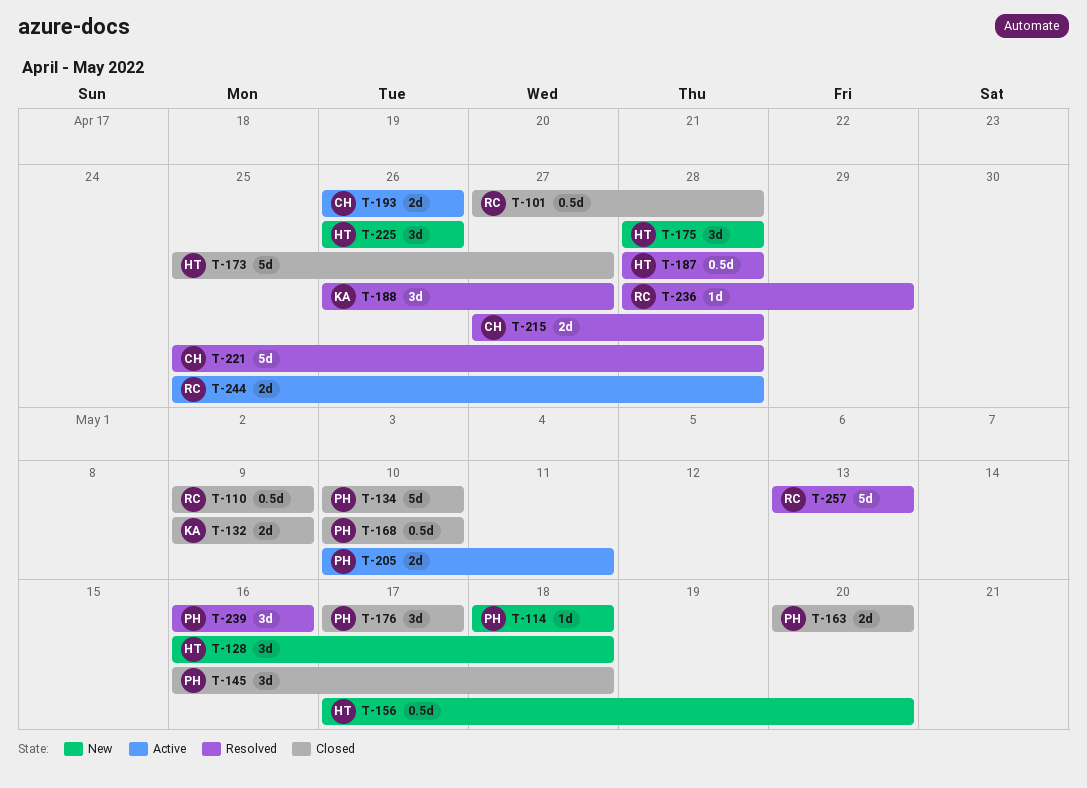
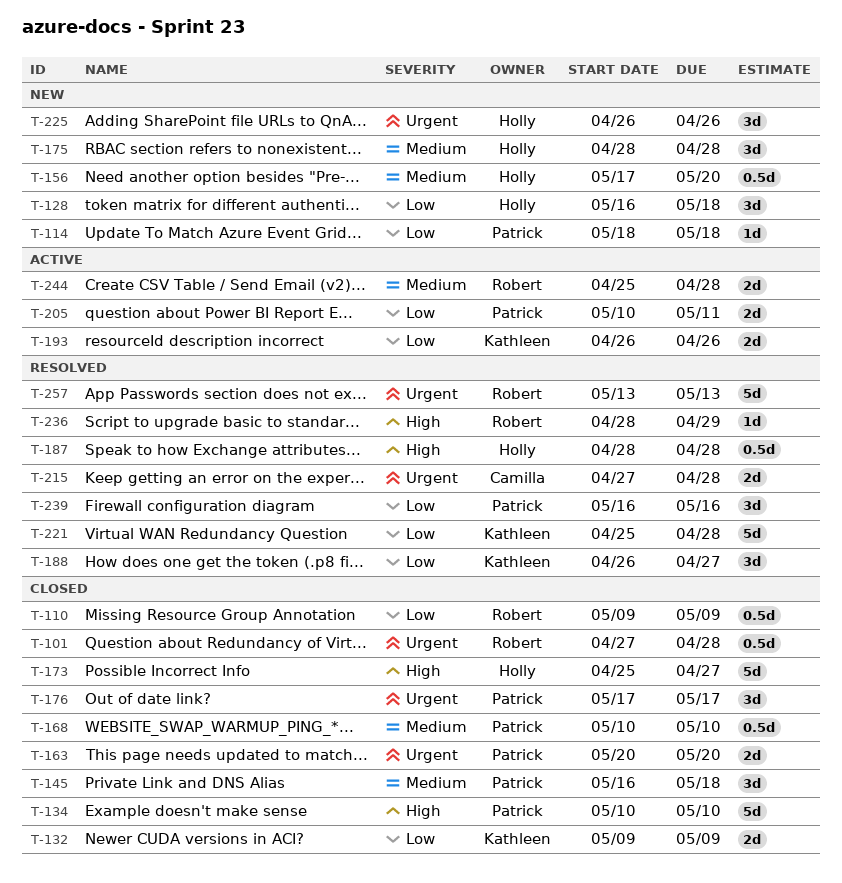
T-193, owner: Camilla -> Kathleen
T-221, owner: Camilla -> Kathleen

